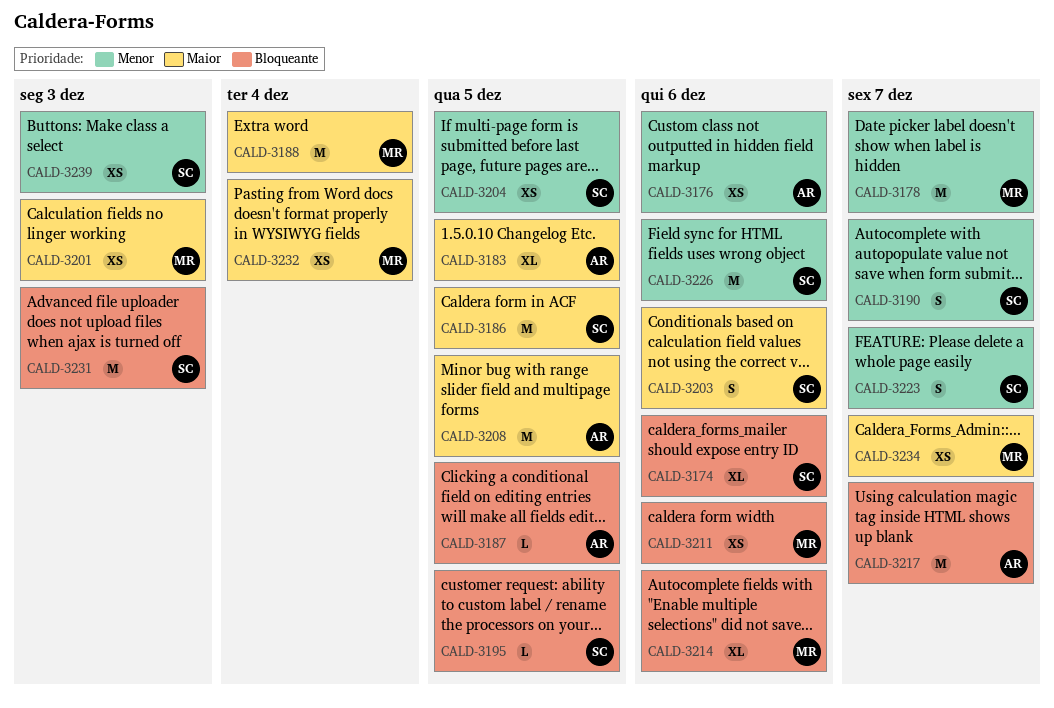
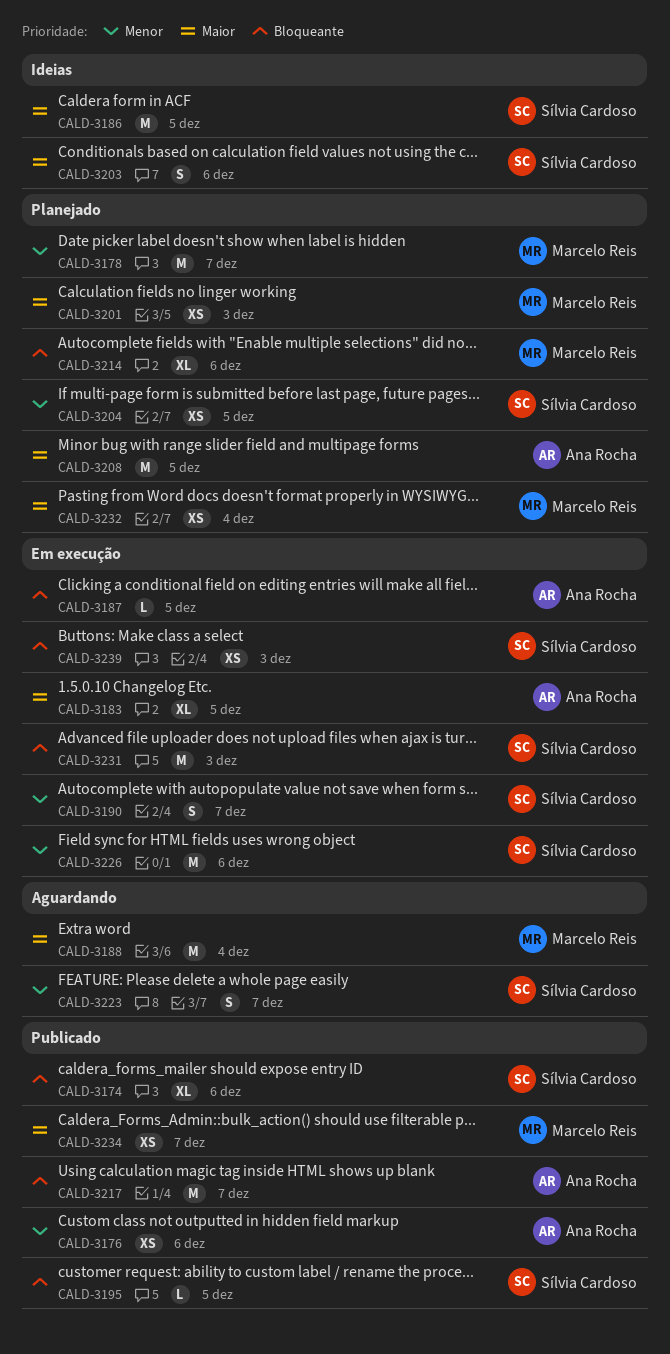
CALD-3211: present -> none
CALD-3239, priority: Menor -> Bloqueante

